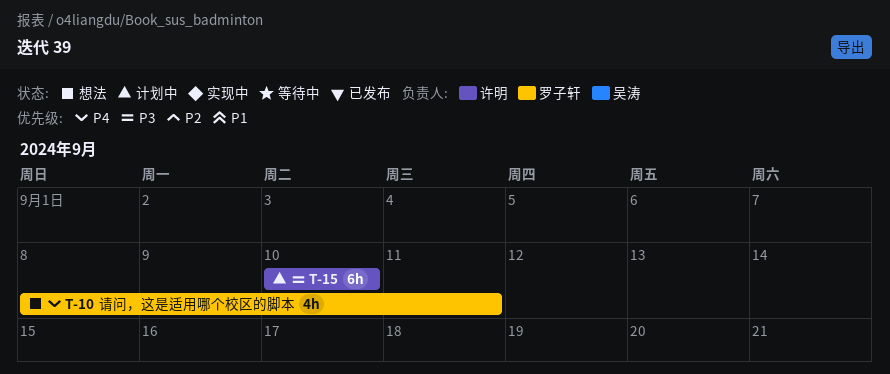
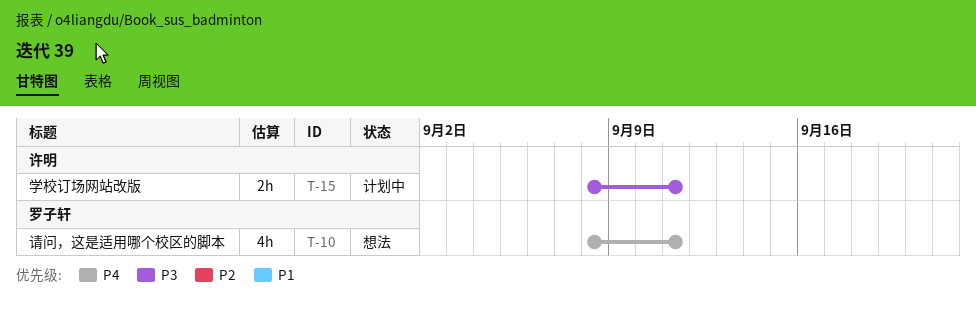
T-15, estimate: 6h -> 2h
T-15, start: Sep 10 -> Sep 8
T-15, due: Sep 10 -> Sep 11

